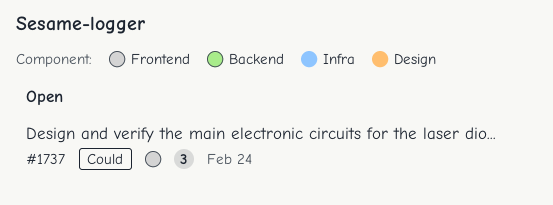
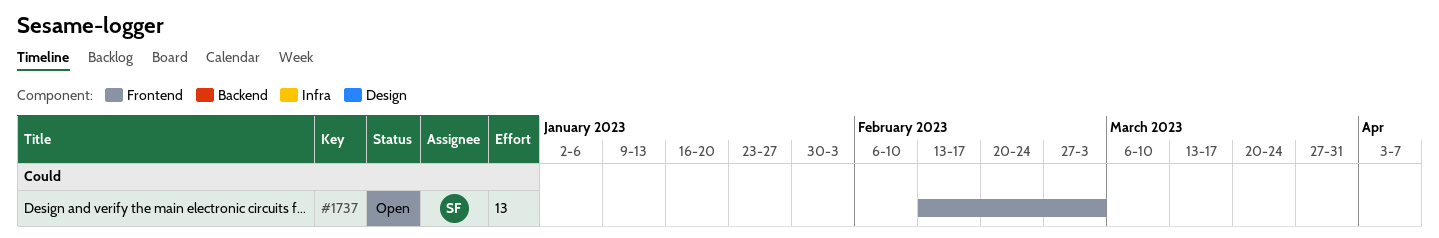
#1737, estimate: 3 -> 13
#1737, due: Feb 24 -> Mar 3

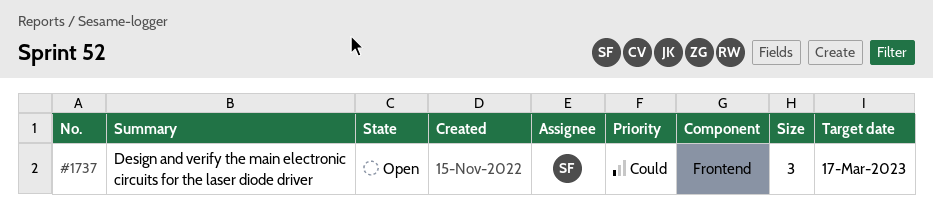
#1737, estimate: 13 -> 3
#1737, due: Mar 3 -> Mar 17

